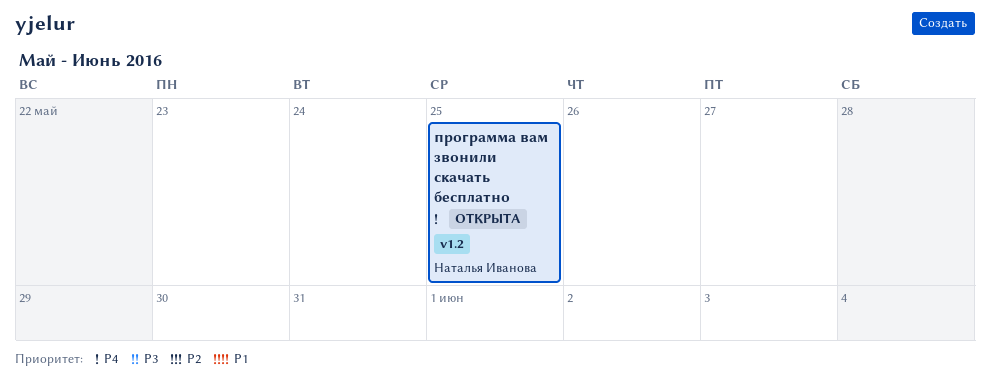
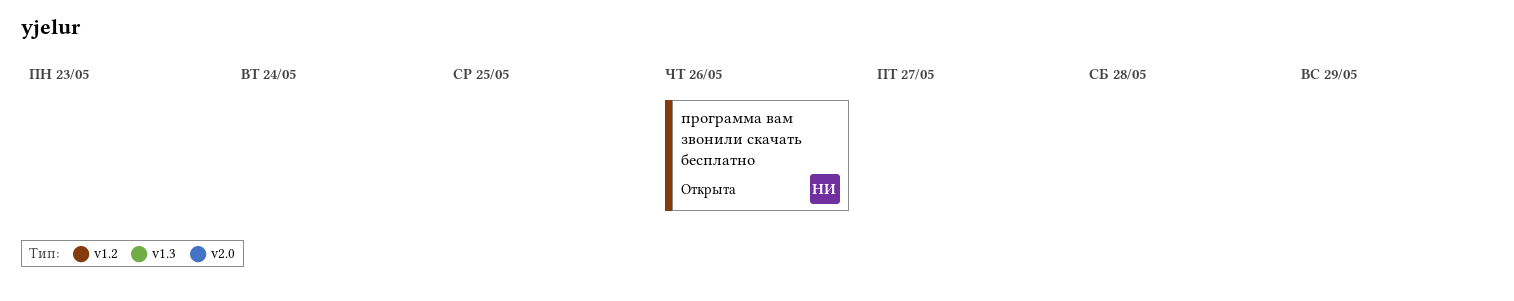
программа вам звонили скачать бесплатно, due: May 25 -> May 26

